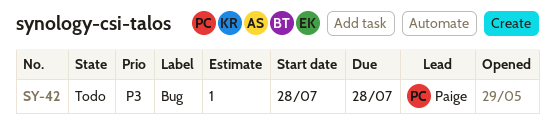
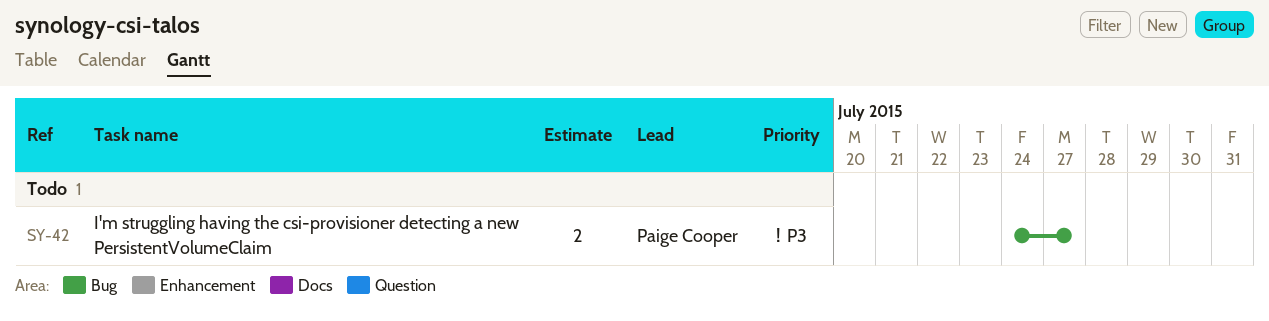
SY-42, estimate: 1 -> 2
SY-42, start: Jul 28 -> Jul 24
SY-42, due: Jul 28 -> Jul 27

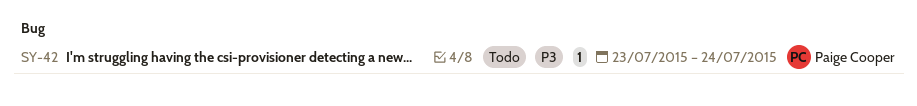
SY-42, estimate: 2 -> 1
SY-42, start: Jul 24 -> Jul 23
SY-42, due: Jul 27 -> Jul 24

